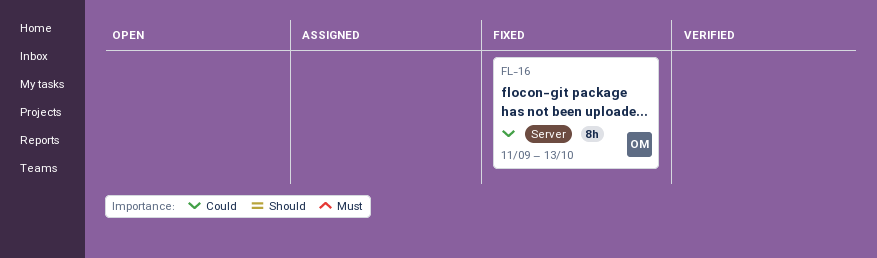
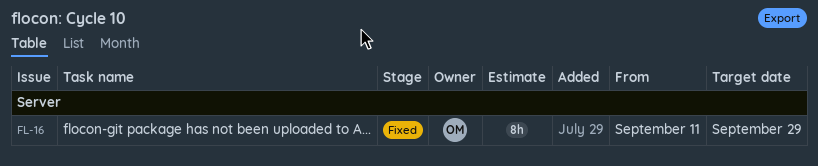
FL-16, due: Oct 13 -> Sep 29

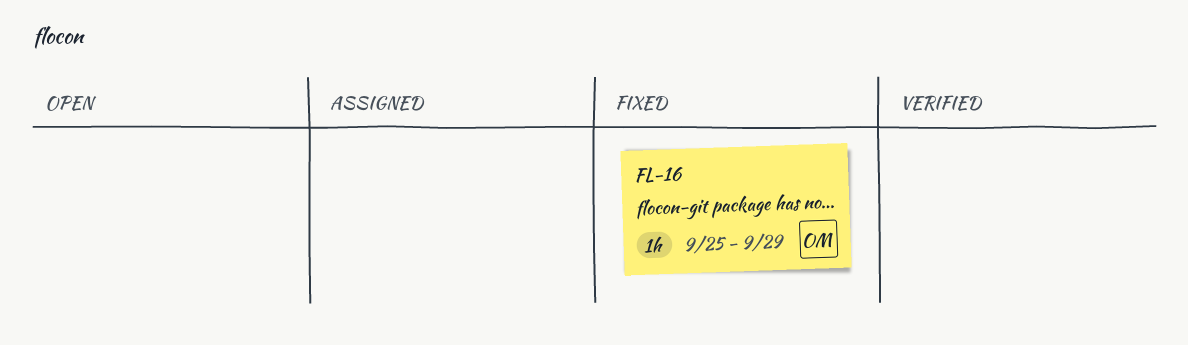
FL-16, estimate: 8h -> 1h
FL-16, start: Sep 11 -> Sep 25

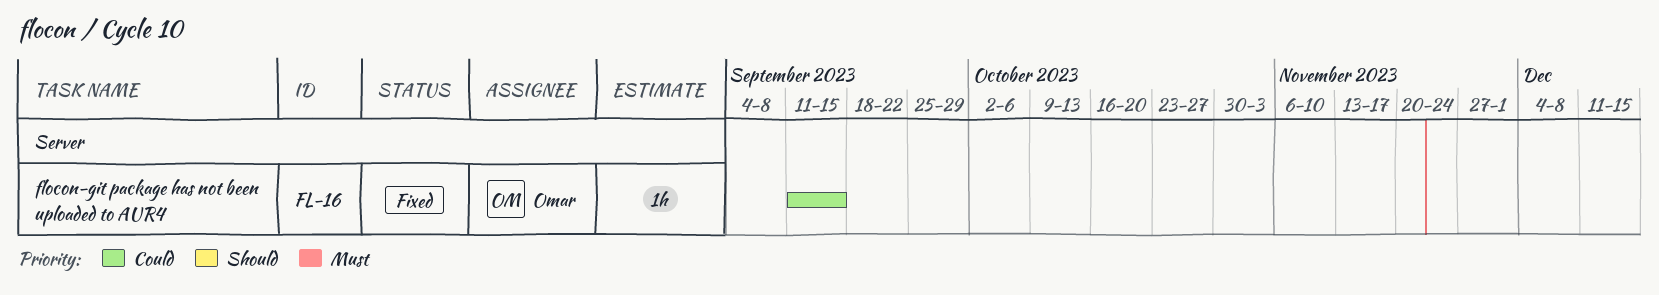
FL-16, start: Sep 25 -> Sep 11
FL-16, due: Sep 29 -> Sep 15

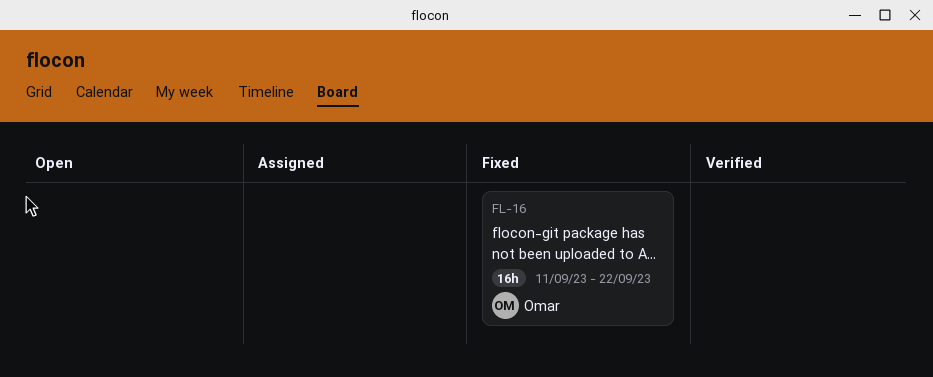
FL-16, estimate: 1h -> 16h
FL-16, due: Sep 15 -> Sep 22

